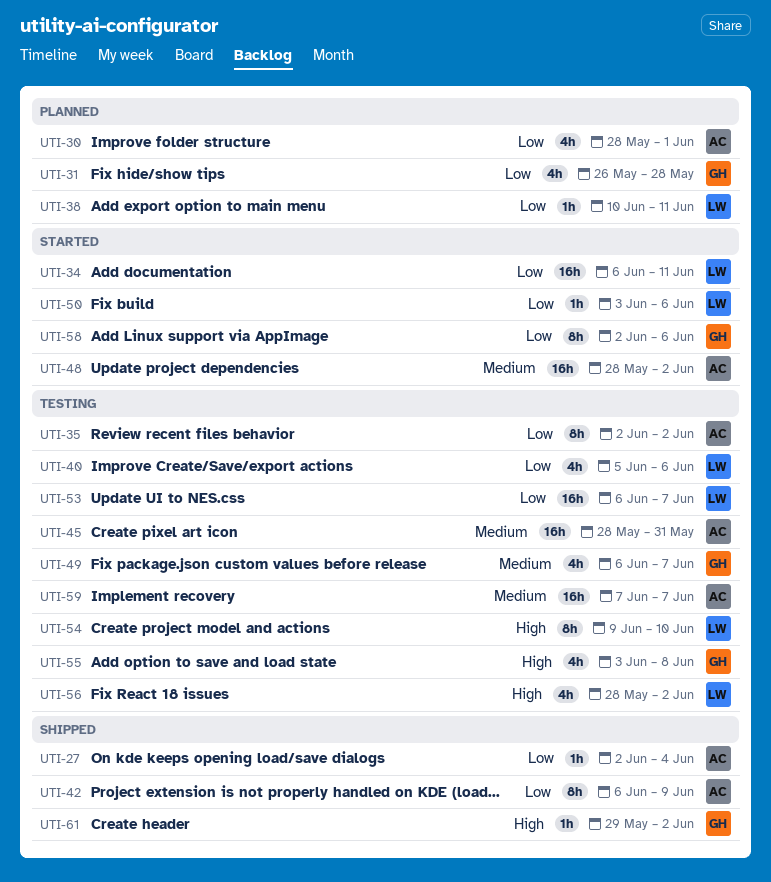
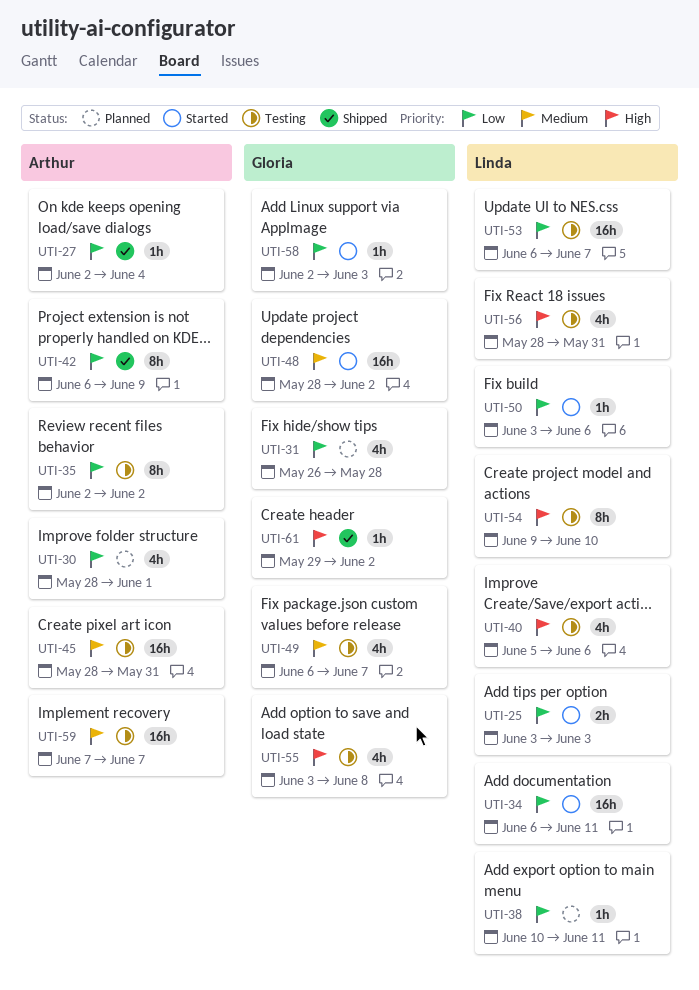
UTI-25: none -> present
UTI-40, priority: Low -> High
UTI-48, owner: Arthur -> Gloria
UTI-56, due: Jun 2 -> May 31
UTI-58, estimate: 8h -> 1h
UTI-58, due: Jun 6 -> Jun 3

